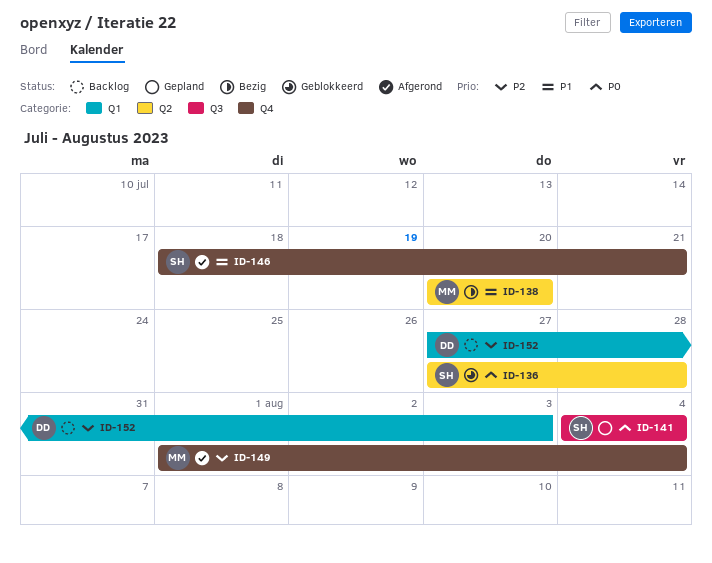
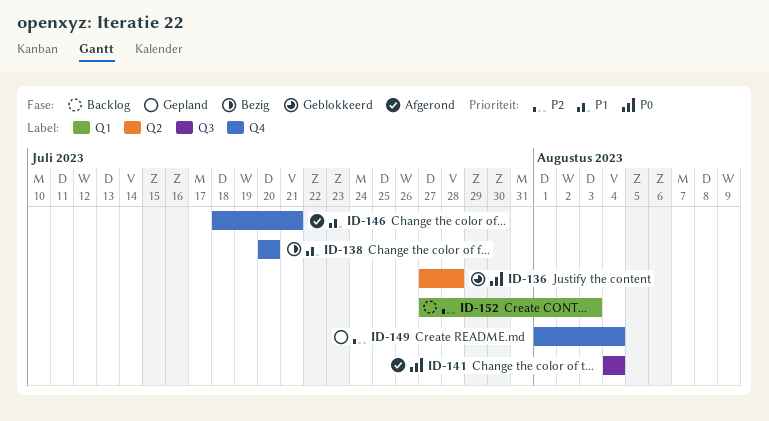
ID-138, label: Q2 -> Q4
ID-141, status: Gepland -> Afgerond
ID-149, status: Afgerond -> Gepland

